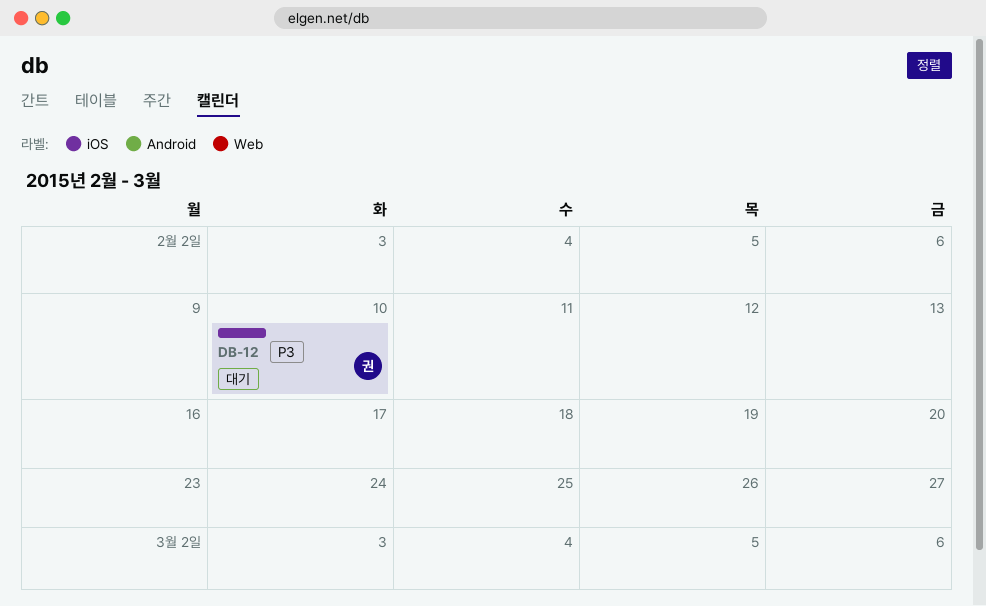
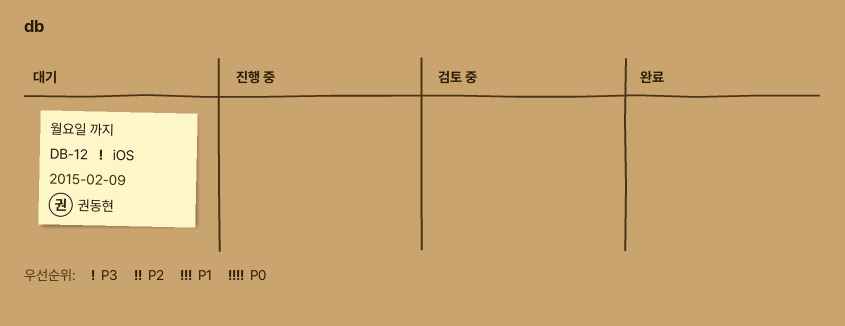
DB-12, due: Feb 10 -> Feb 9

